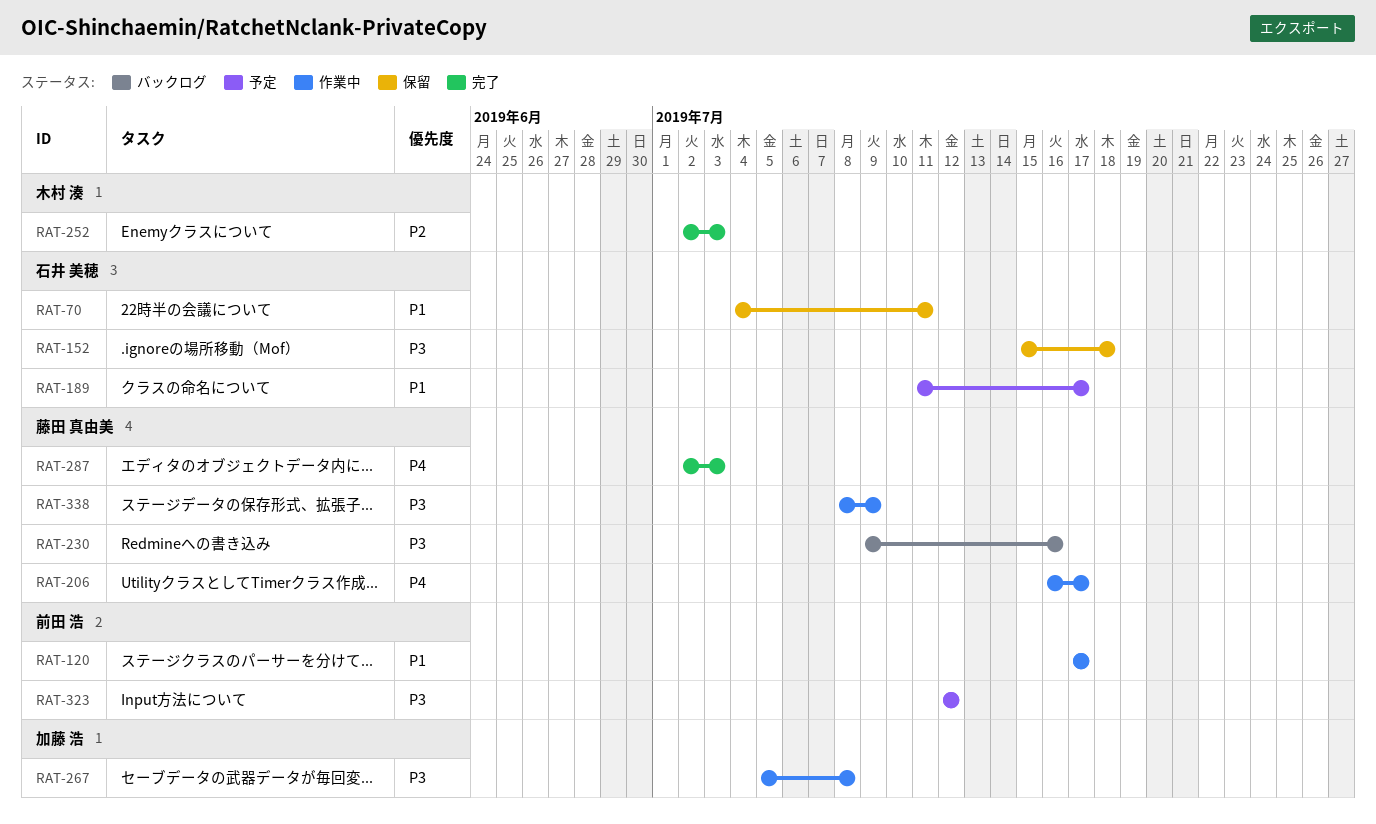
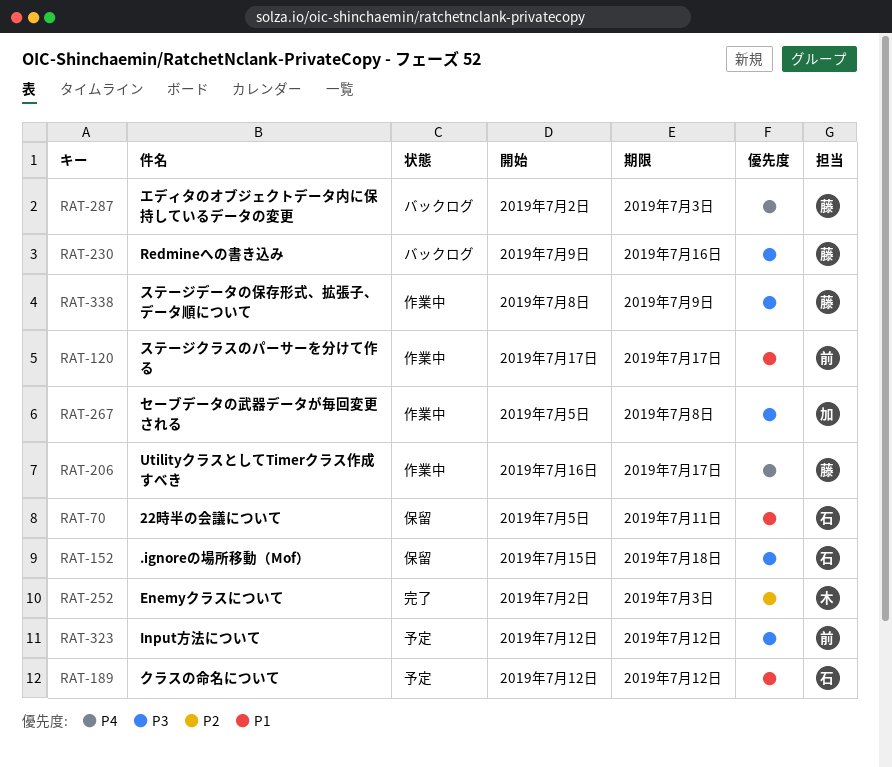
RAT-70, start: Jul 4 -> Jul 5
RAT-189, start: Jul 11 -> Jul 12
RAT-189, due: Jul 17 -> Jul 12
RAT-287, status: 完了 -> バックログ

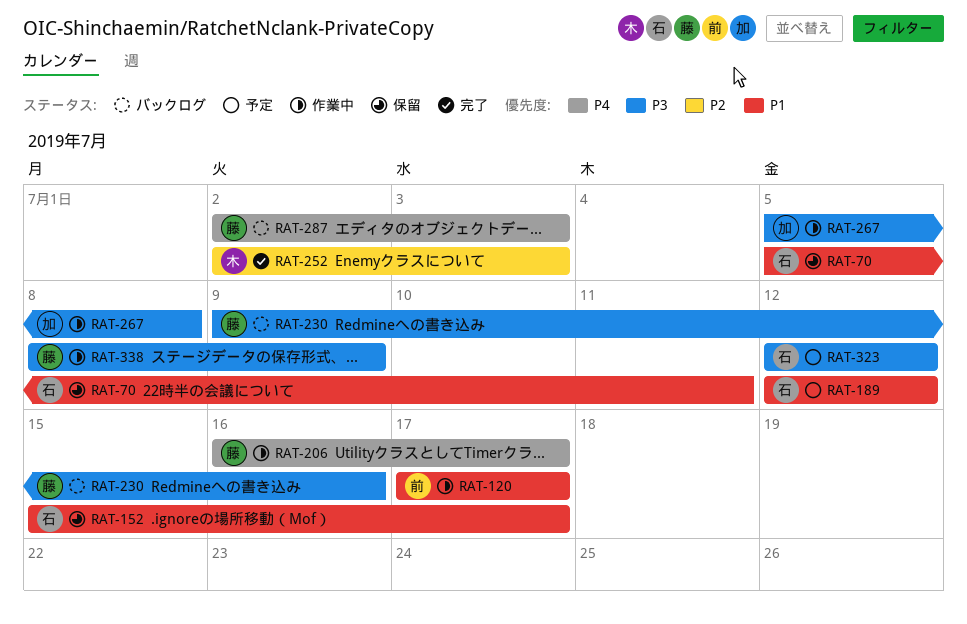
RAT-152, priority: P3 -> P1
RAT-152, due: Jul 18 -> Jul 17
RAT-323, owner: 前 -> 石

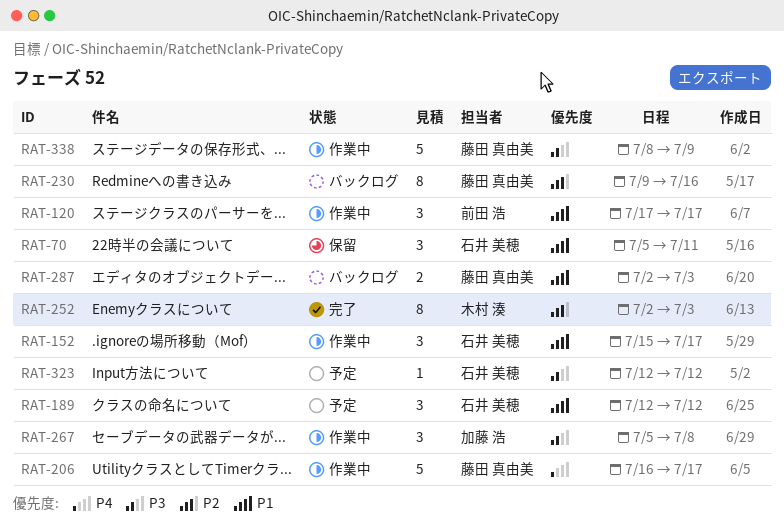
RAT-152, status: 保留 -> 作業中
RAT-230, priority: P3 -> P2
RAT-287, priority: P4 -> P1

